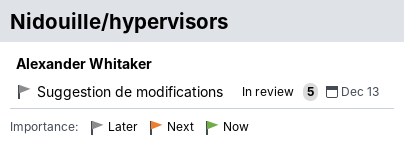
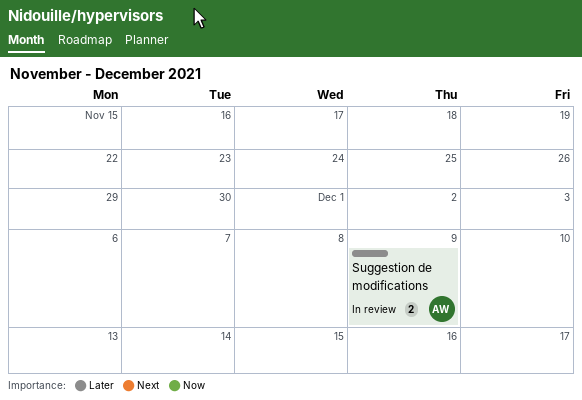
Suggestion de modifications, estimate: 5 -> 2
Suggestion de modifications, due: Dec 13 -> Dec 9

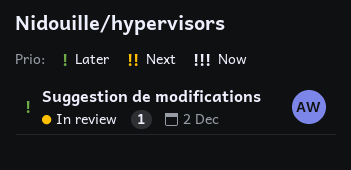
Suggestion de modifications, estimate: 2 -> 1
Suggestion de modifications, due: Dec 9 -> Dec 2

